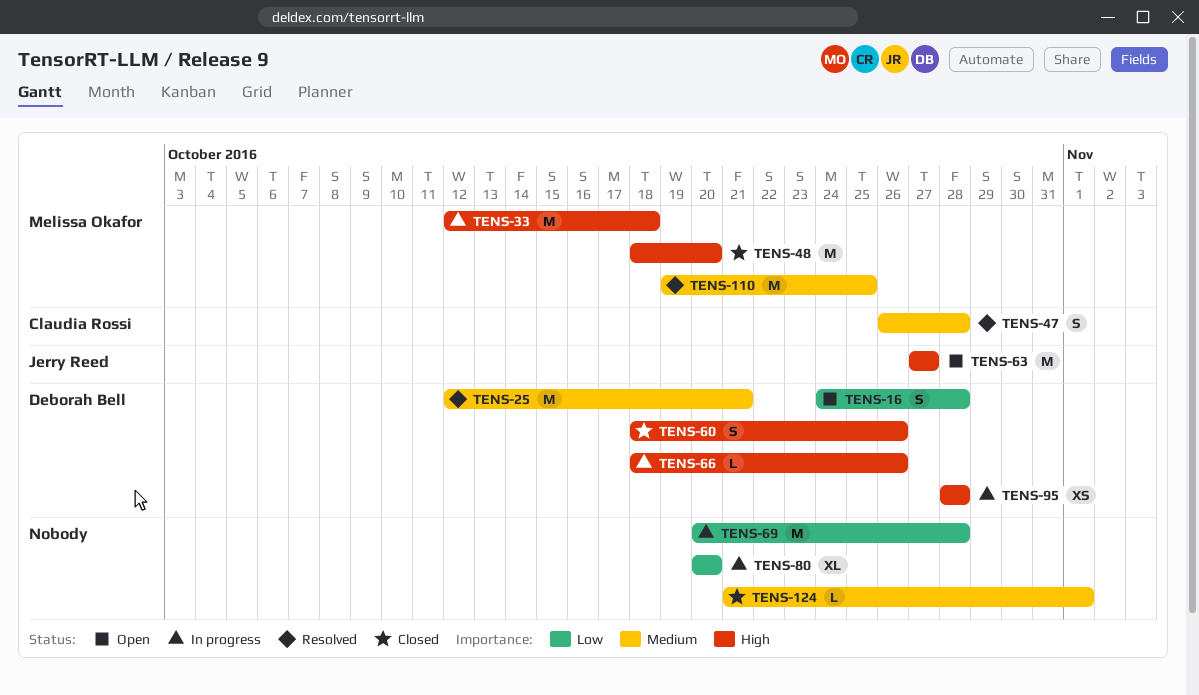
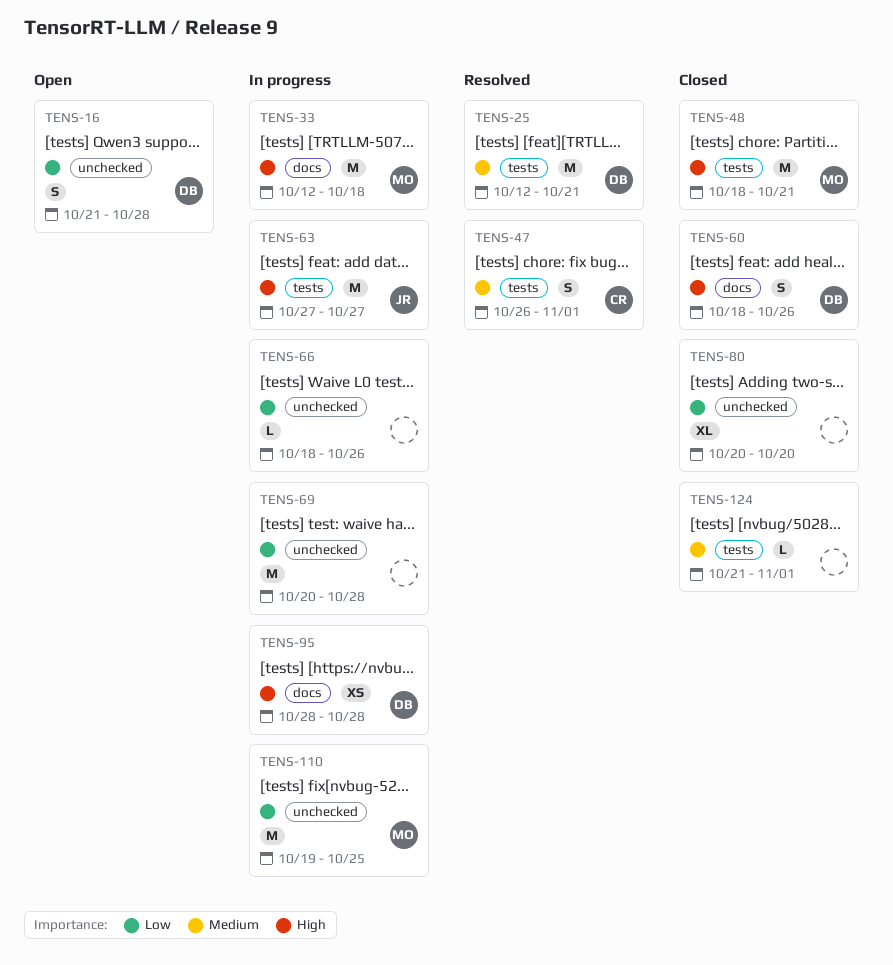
TENS-16, start: Oct 24 -> Oct 21
TENS-47, due: Oct 28 -> Nov 1
TENS-48, due: Oct 20 -> Oct 21
TENS-63, status: Open -> In progress
TENS-66, owner: Deborah Bell -> none
TENS-66, priority: High -> Low
TENS-80, status: In progress -> Closed
TENS-110, status: Resolved -> In progress
TENS-110, priority: Medium -> Low

